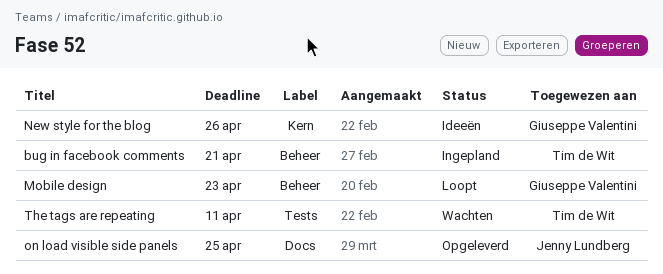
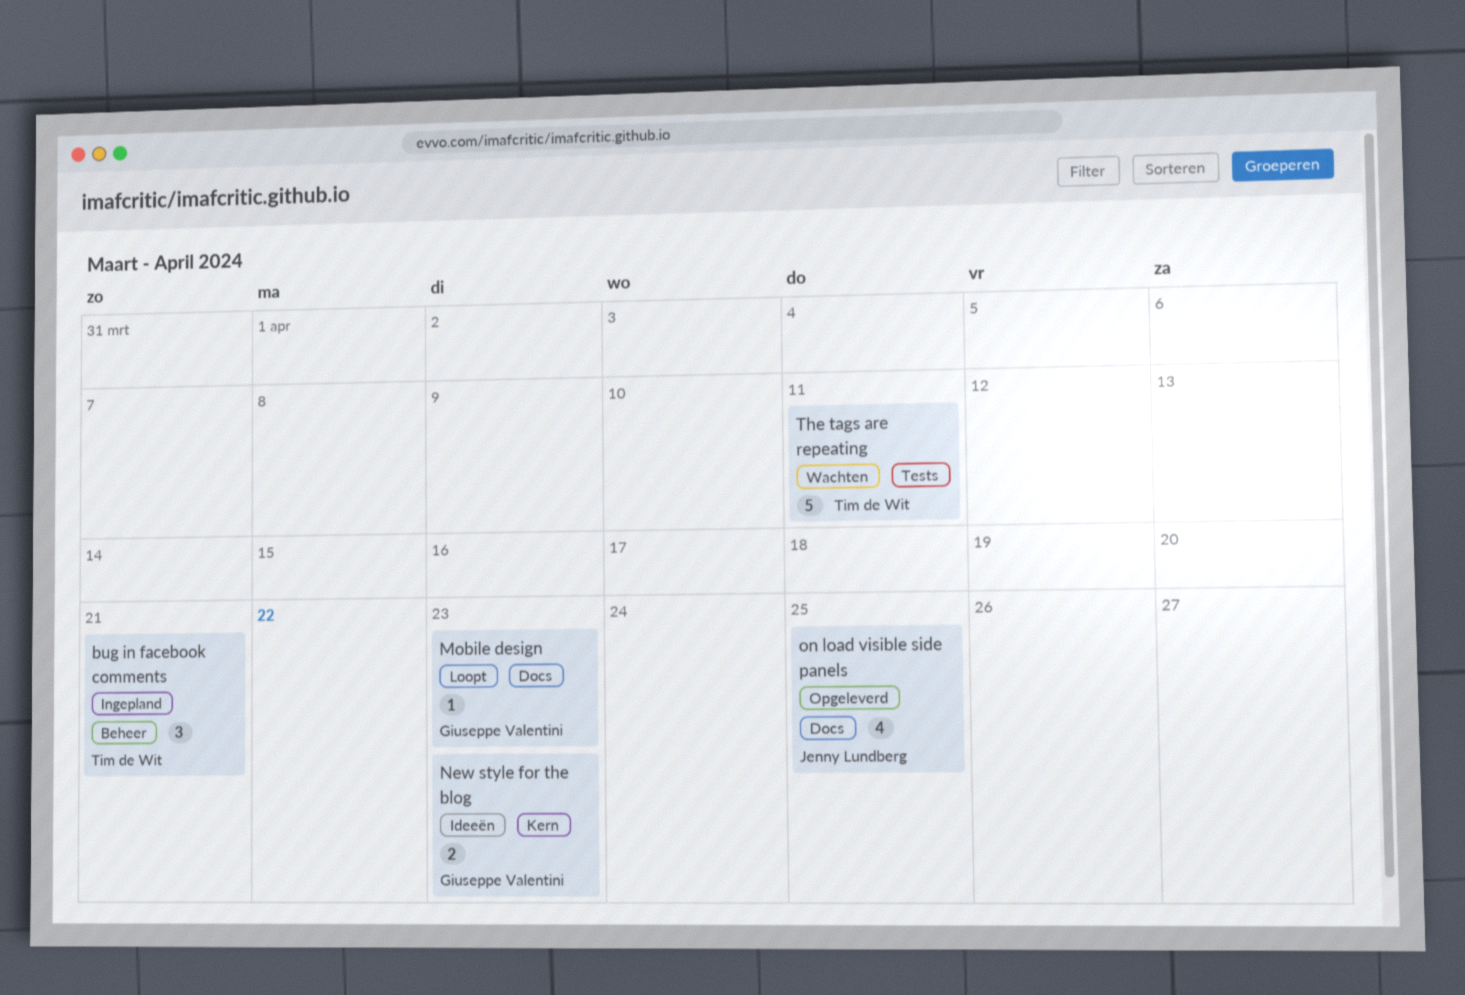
Mobile design, label: Beheer -> Docs
New style for the blog, due: Apr 26 -> Apr 23

